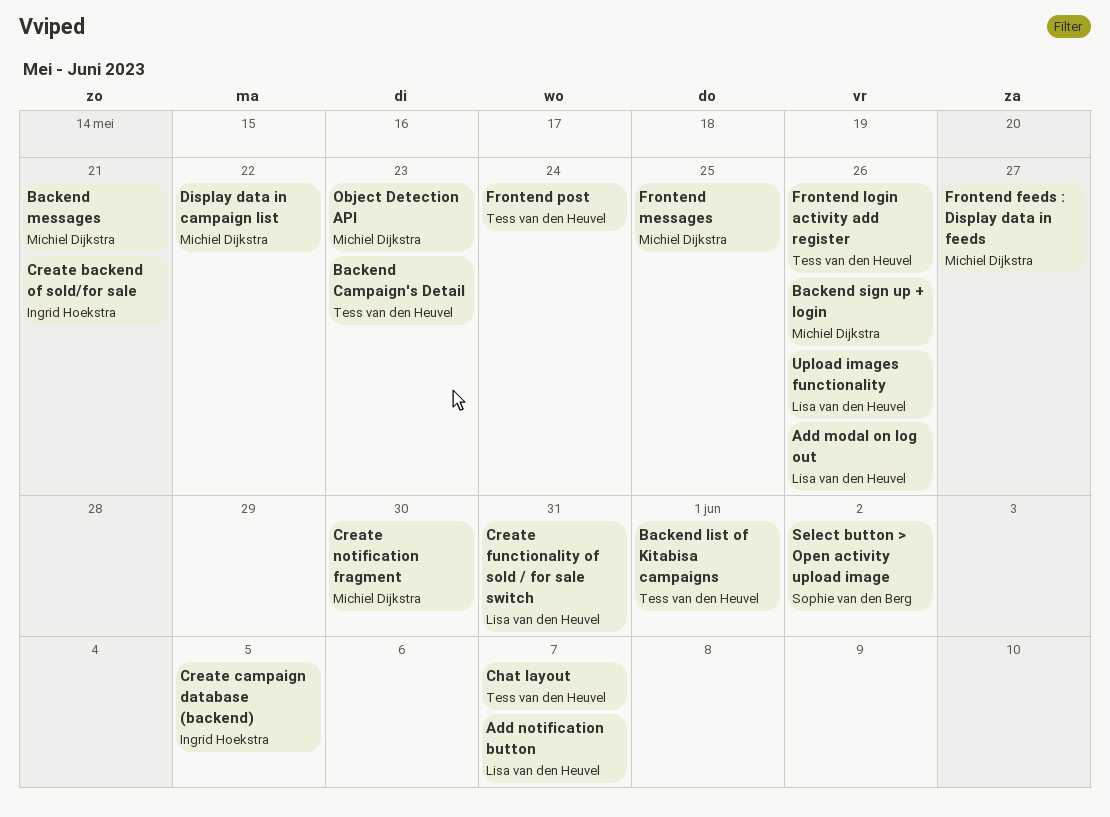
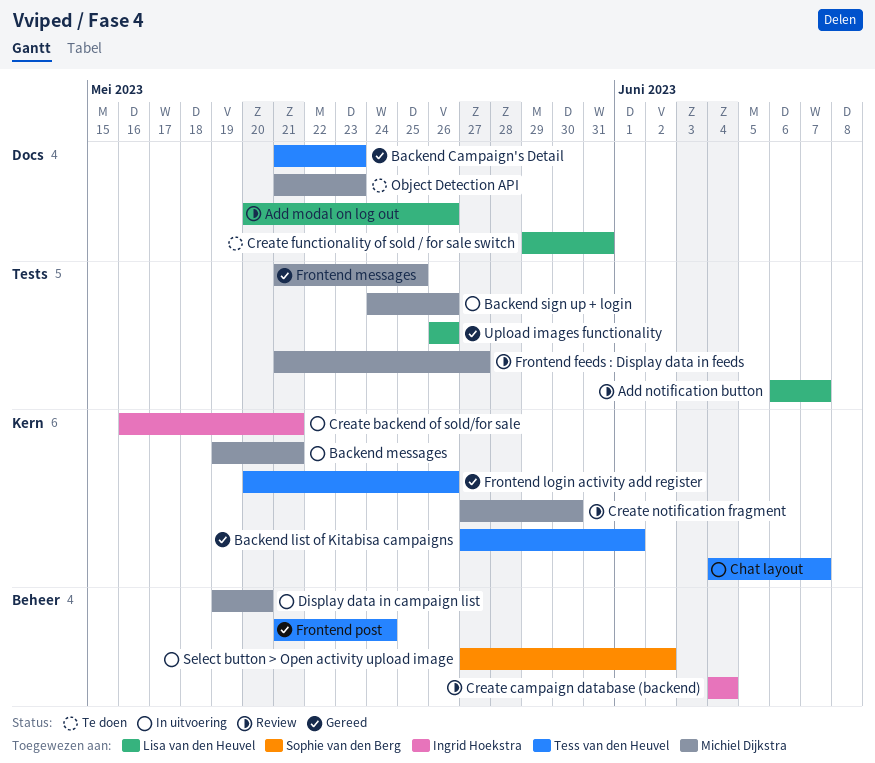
Create campaign database (backend), due: Jun 5 -> Jun 4
Display data in campaign list, due: May 22 -> May 20

